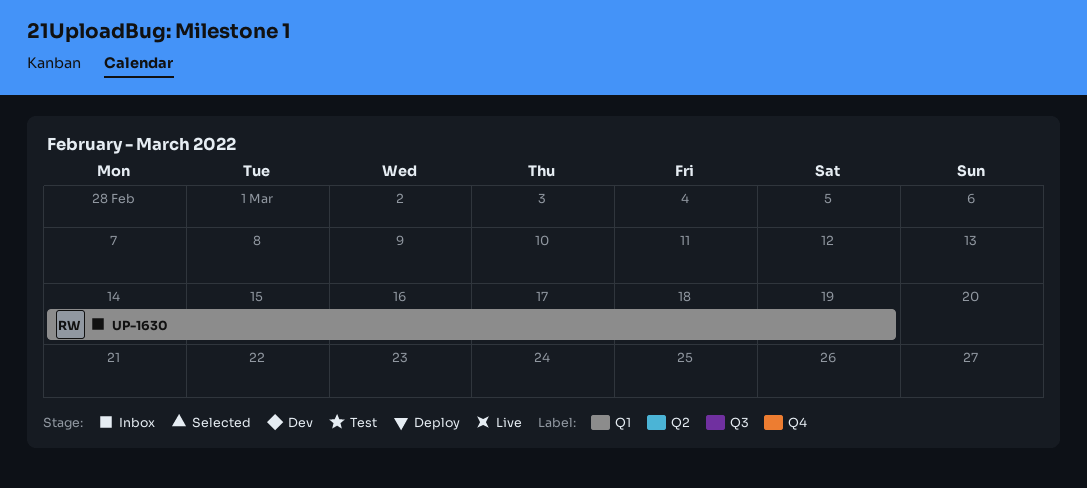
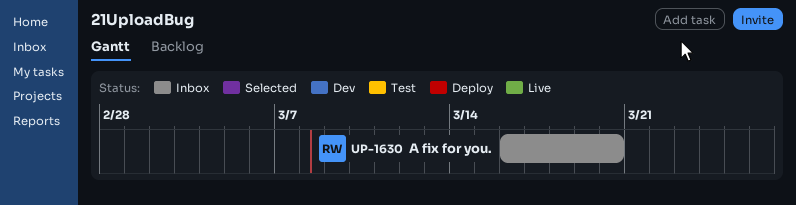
UP-1630, start: Mar 14 -> Mar 16
UP-1630, due: Mar 19 -> Mar 20

